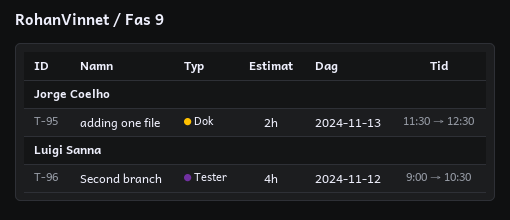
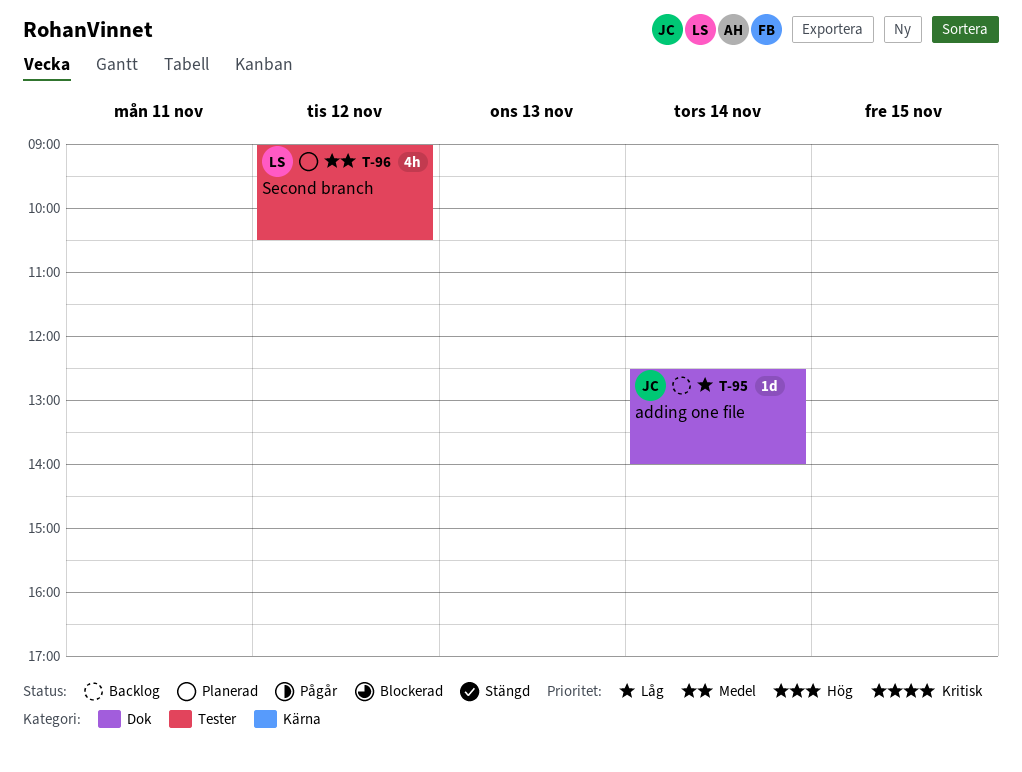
T-95, estimate: 2h -> 1d
T-95, day: Nov 13 -> Nov 14
T-95, begins: 11:30 -> 12:30
T-95, ends: 12:30 -> 14:00

